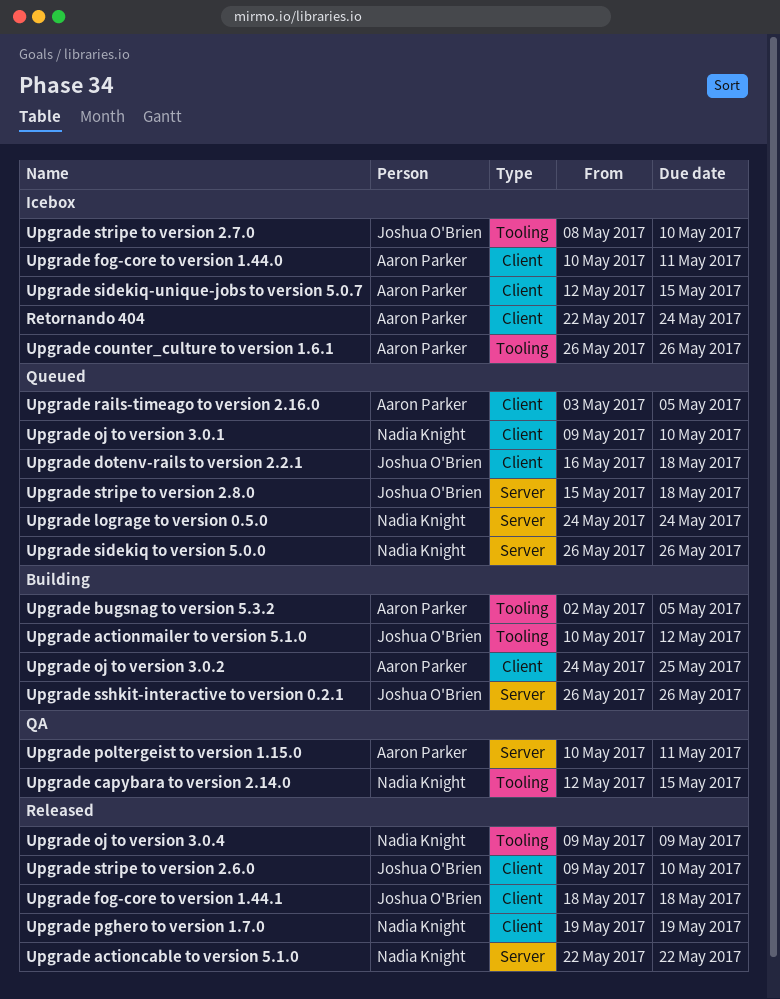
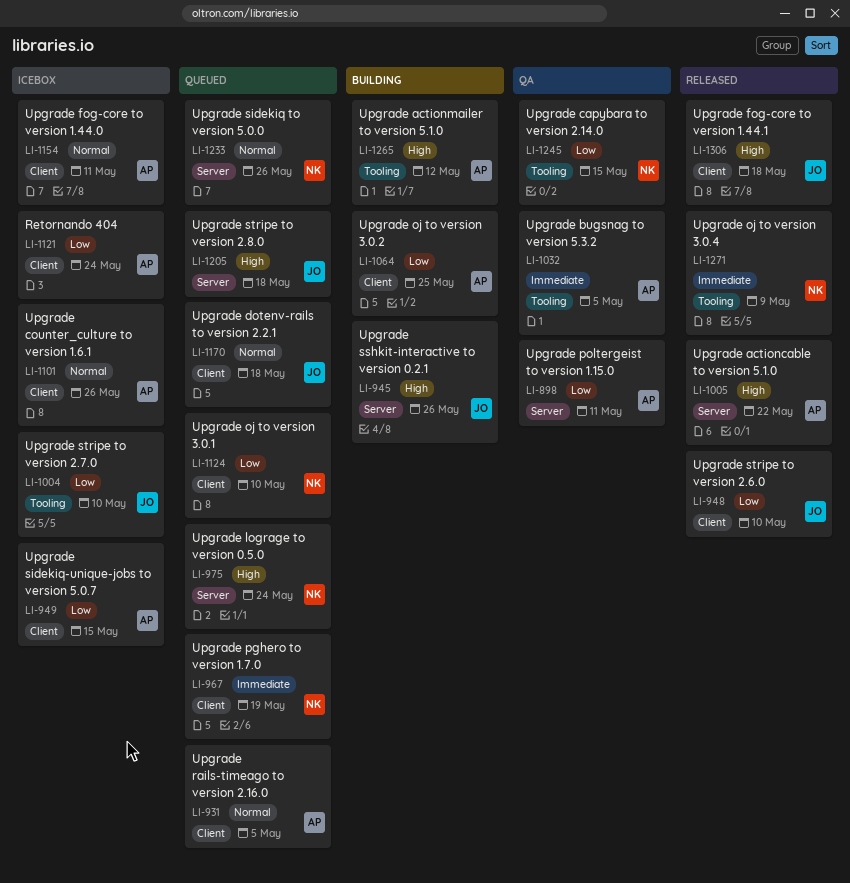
Upgrade actioncable to version 5.1.0, owner: Nadia Knight -> Aaron Parker
Upgrade actionmailer to version 5.1.0, owner: Joshua O'Brien -> Aaron Parker
Upgrade bugsnag to version 5.3.2, status: Building -> QA
Upgrade counter_culture to version 1.6.1, label: Tooling -> Client
Upgrade pghero to version 1.7.0, status: Released -> Queued

